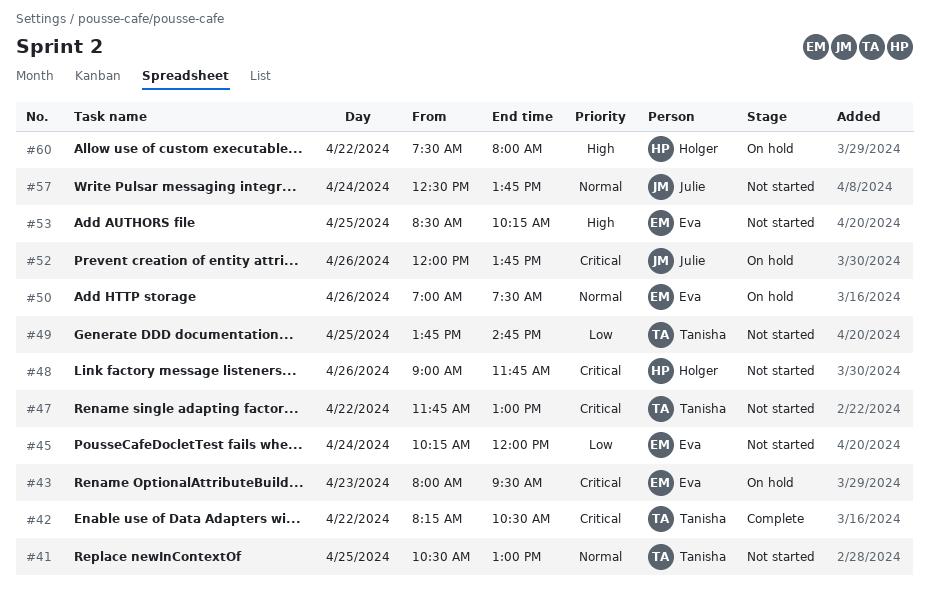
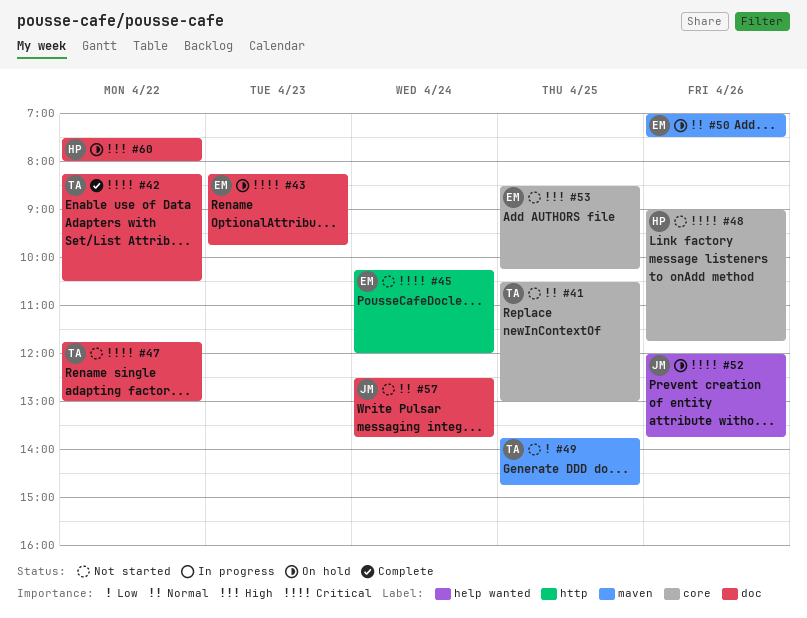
#43, begins: 08:00 -> 08:15
#43, ends: 09:30 -> 09:45
#45, priority: Low -> Critical

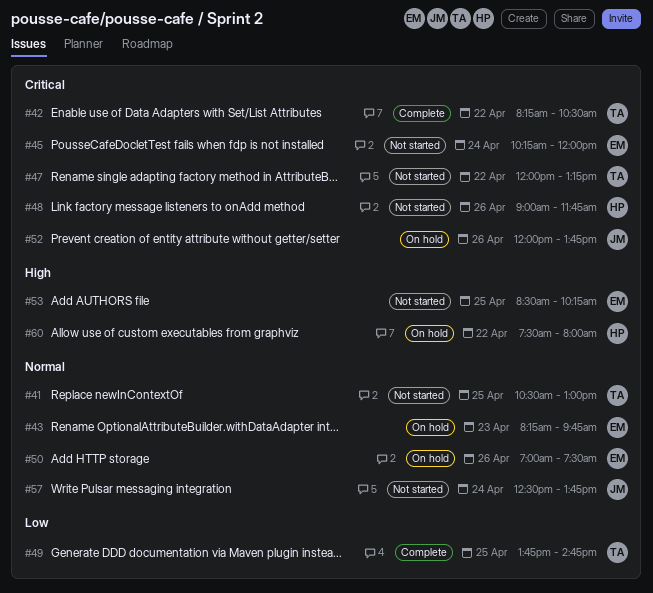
#43, priority: Critical -> Normal
#47, begins: 11:45 -> 12:00
#47, ends: 13:00 -> 13:15
#49, status: Not started -> Complete

